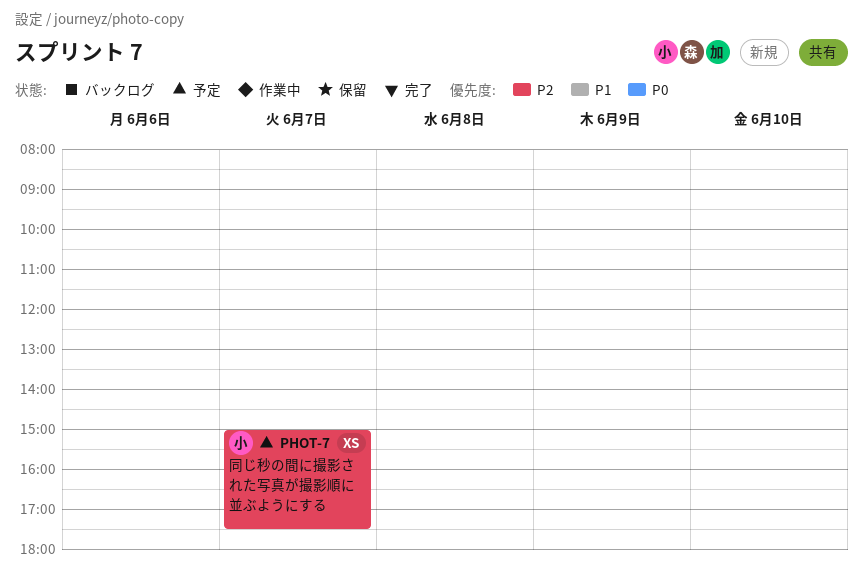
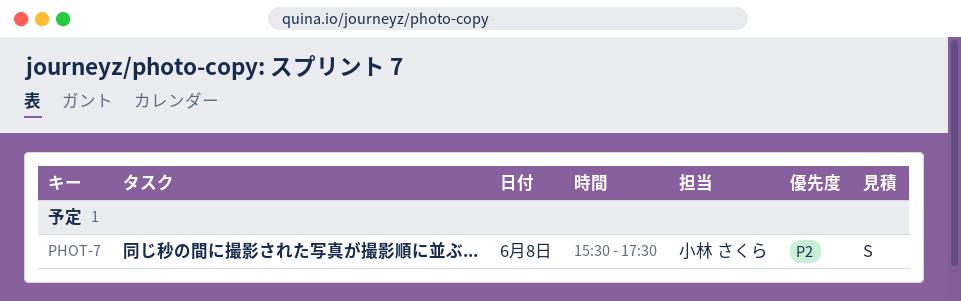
PHOT-7, estimate: XS -> S
PHOT-7, day: Jun 7 -> Jun 8
PHOT-7, begins: 15:00 -> 15:30

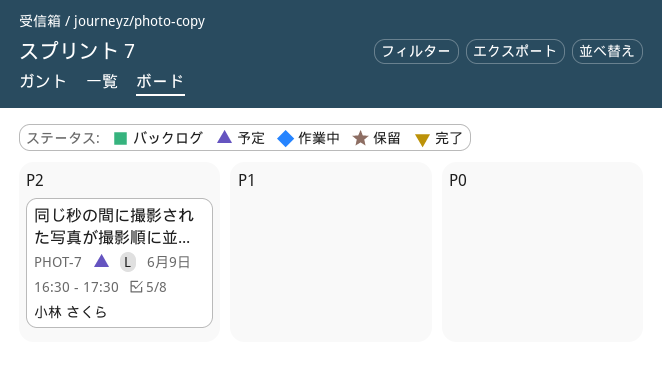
PHOT-7, estimate: S -> L
PHOT-7, day: Jun 8 -> Jun 9
PHOT-7, begins: 15:30 -> 16:30

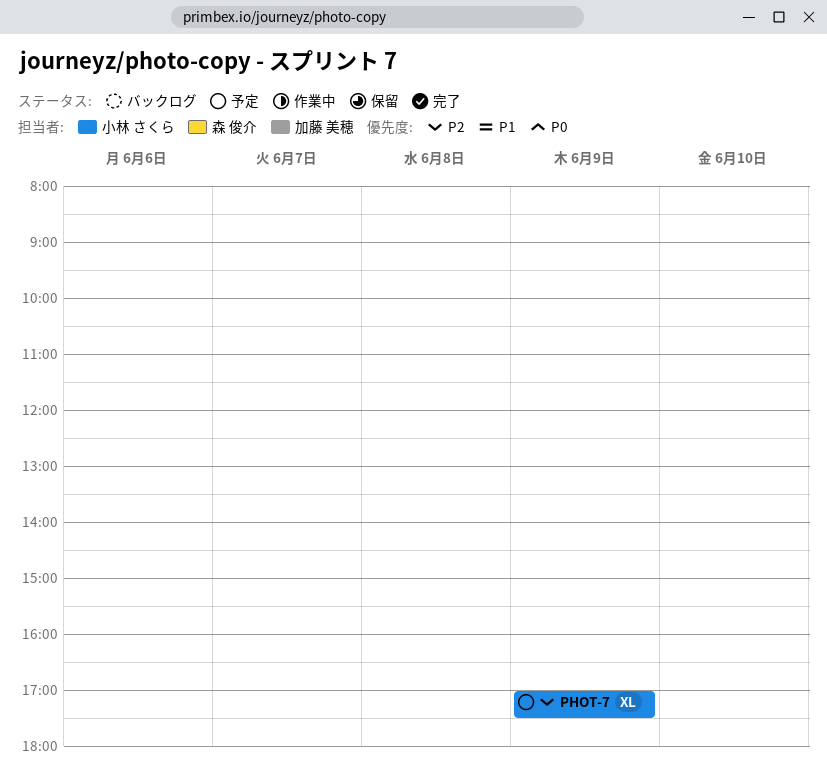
PHOT-7, estimate: L -> XL
PHOT-7, begins: 16:30 -> 17:00

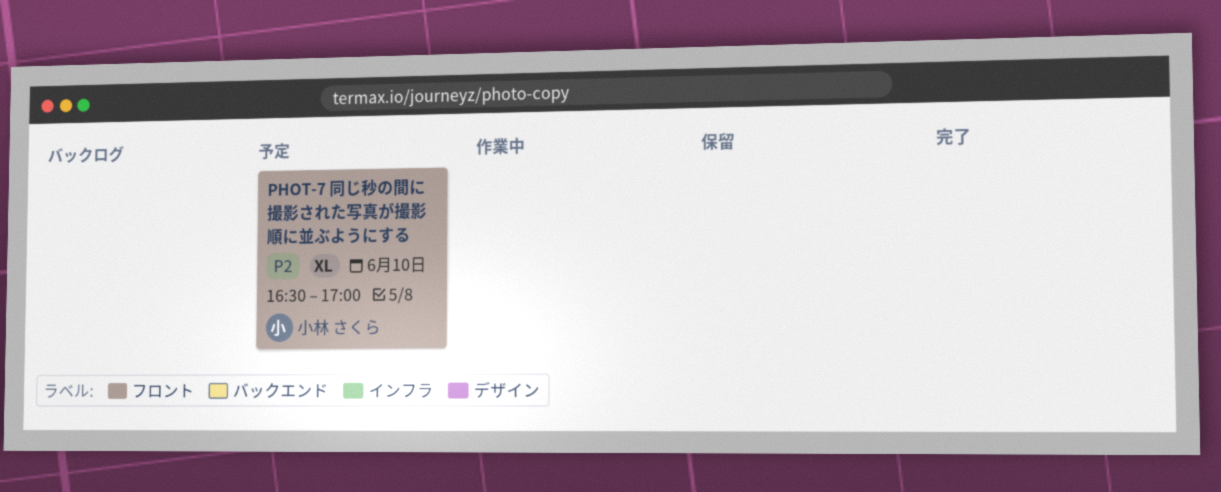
PHOT-7, day: Jun 9 -> Jun 10
PHOT-7, begins: 17:00 -> 16:30
PHOT-7, ends: 17:30 -> 17:00

